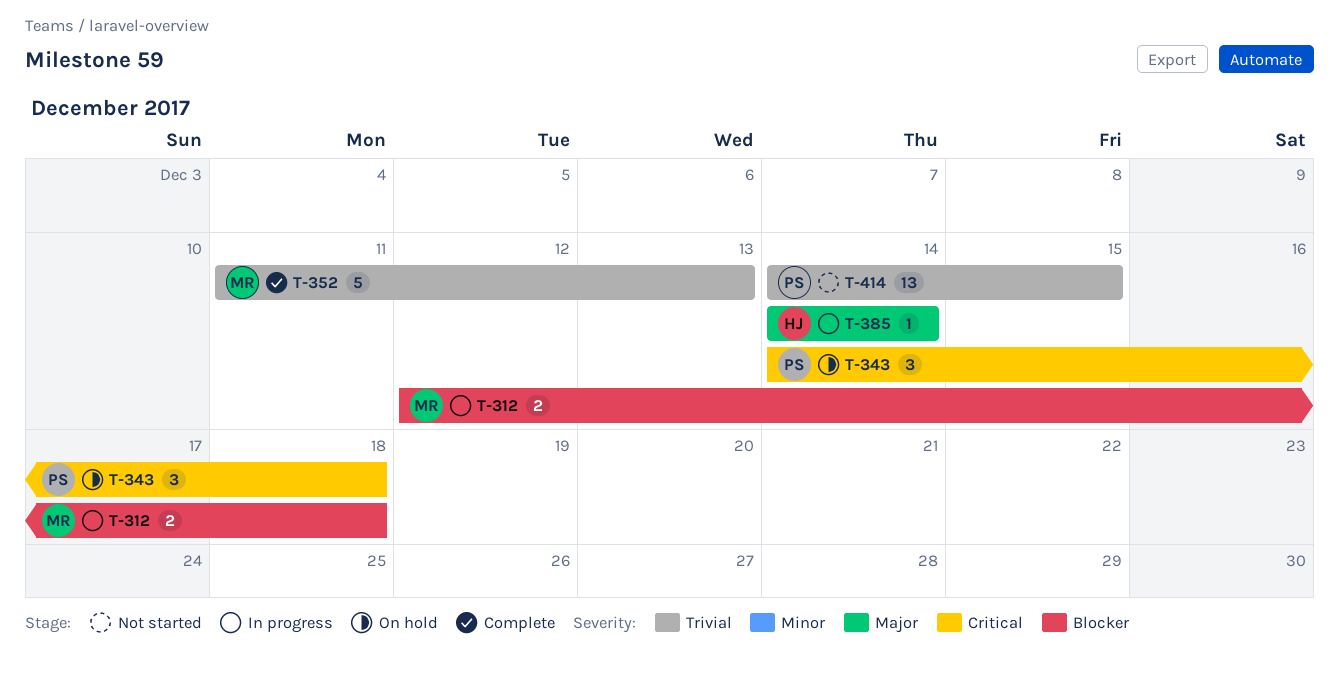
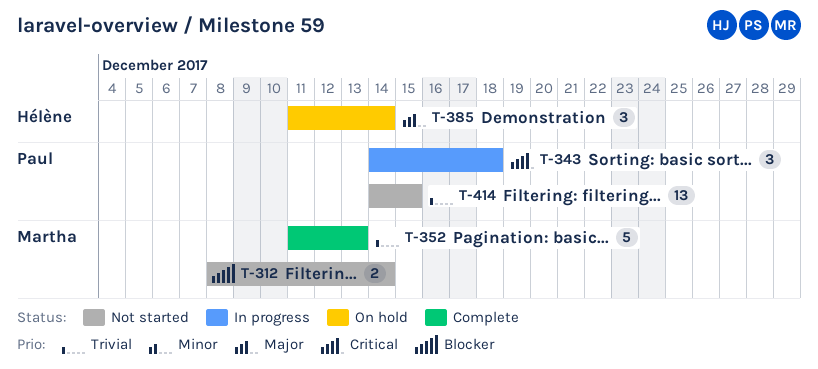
T-312, status: In progress -> Not started
T-312, start: Dec 12 -> Dec 8
T-312, due: Dec 18 -> Dec 14
T-343, status: On hold -> In progress
T-385, status: In progress -> On hold
T-385, estimate: 1 -> 3
T-385, start: Dec 14 -> Dec 11

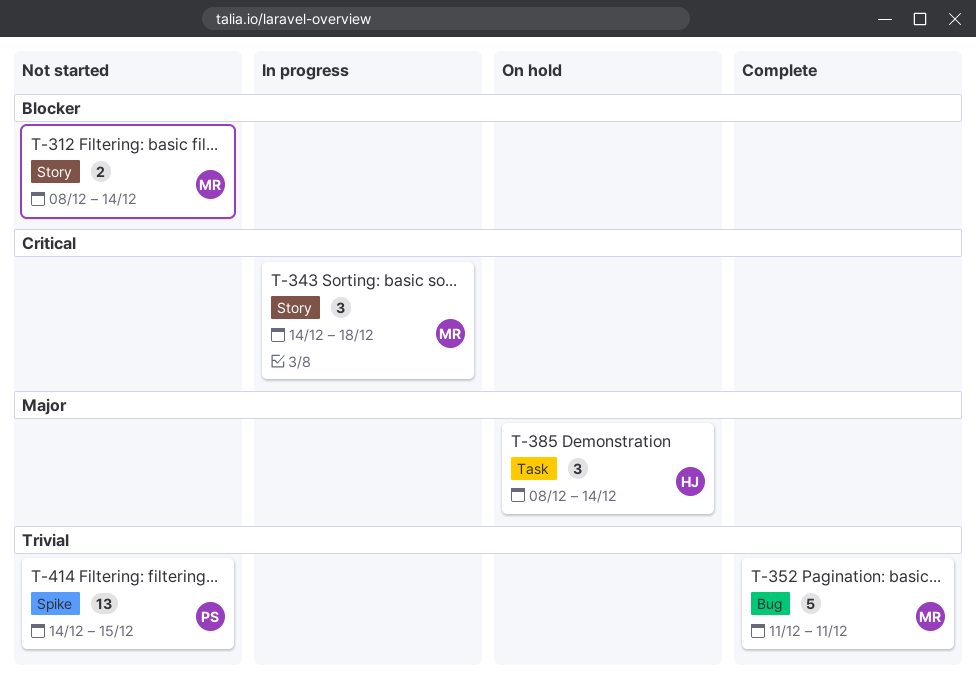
T-343, owner: Paul -> Martha
T-352, due: Dec 13 -> Dec 11
T-385, start: Dec 11 -> Dec 8

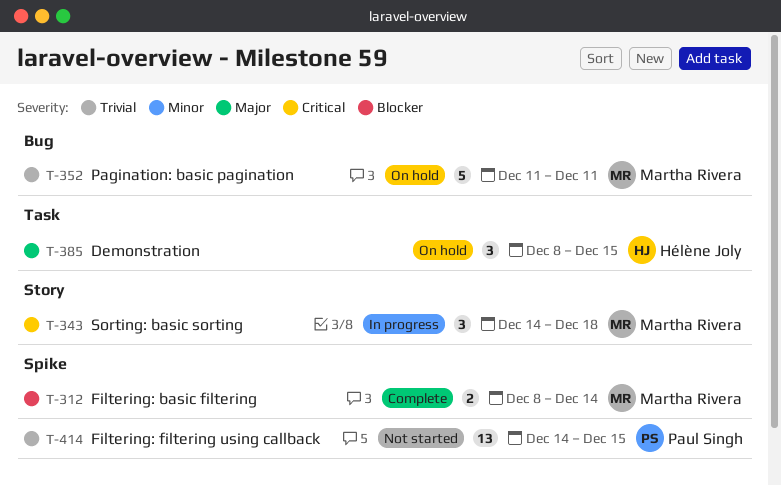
T-312, status: Not started -> Complete
T-312, label: Story -> Spike
T-352, status: Complete -> On hold
T-385, due: Dec 14 -> Dec 15

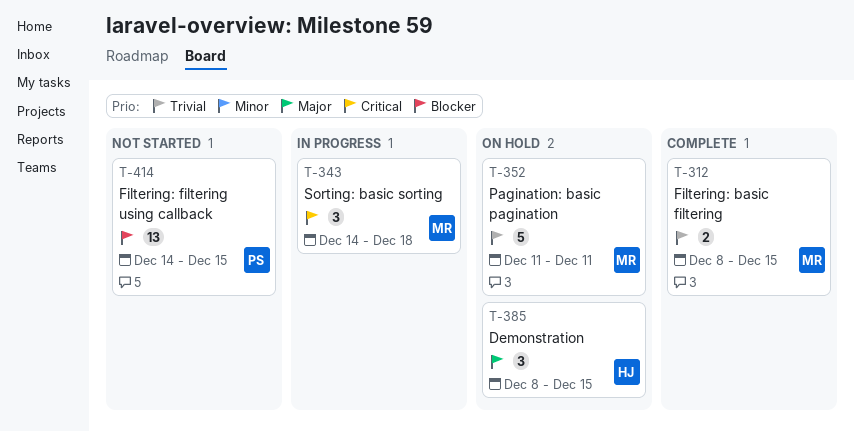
T-312, priority: Blocker -> Trivial
T-312, due: Dec 14 -> Dec 15
T-414, priority: Trivial -> Blocker

